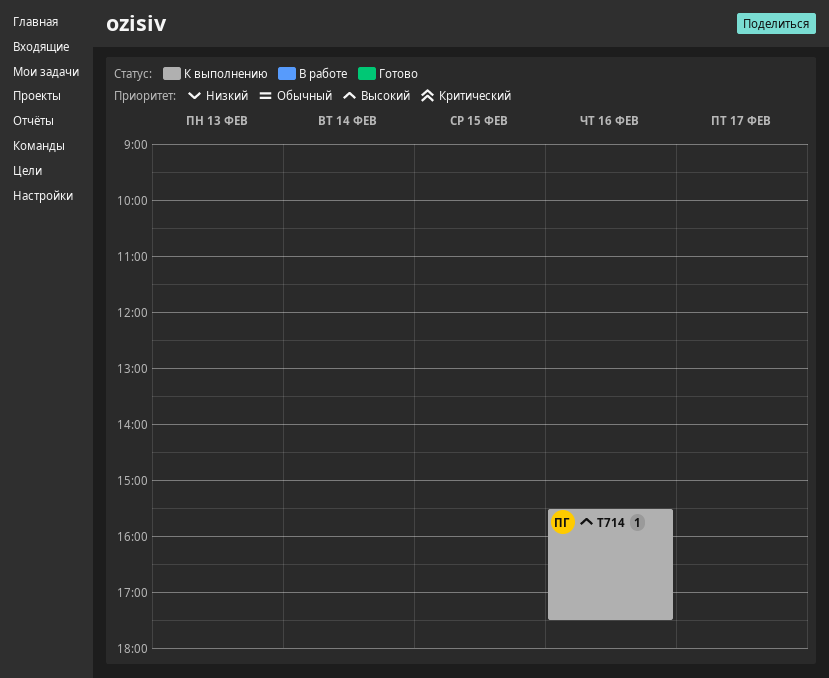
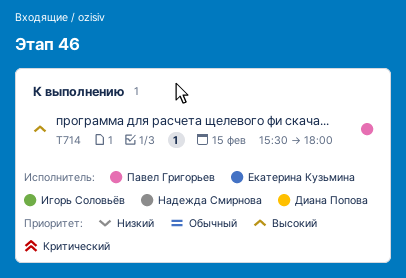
T714, day: Feb 16 -> Feb 15
T714, ends: 17:30 -> 18:00

